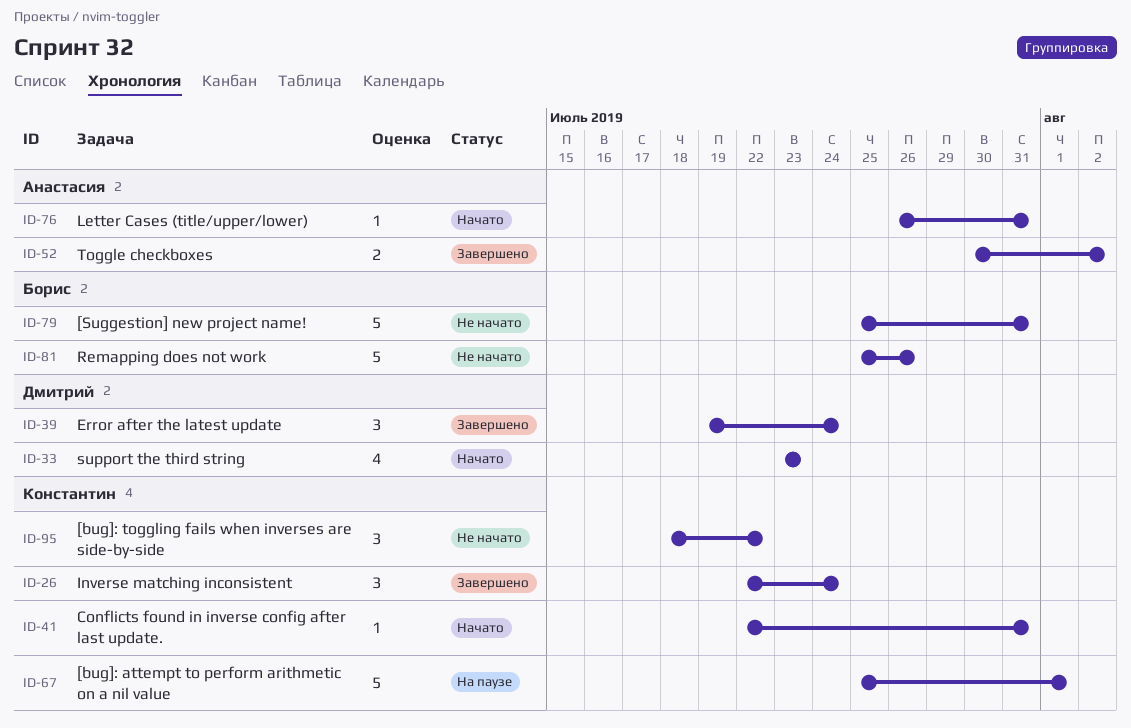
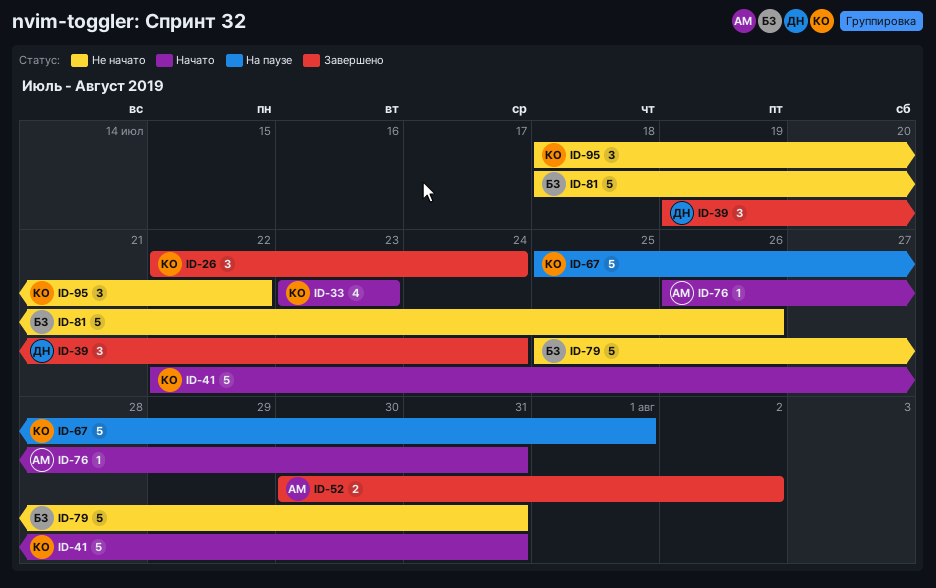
ID-33, owner: Дмитрий -> Константин
ID-41, estimate: 1 -> 5
ID-81, start: Jul 25 -> Jul 18

